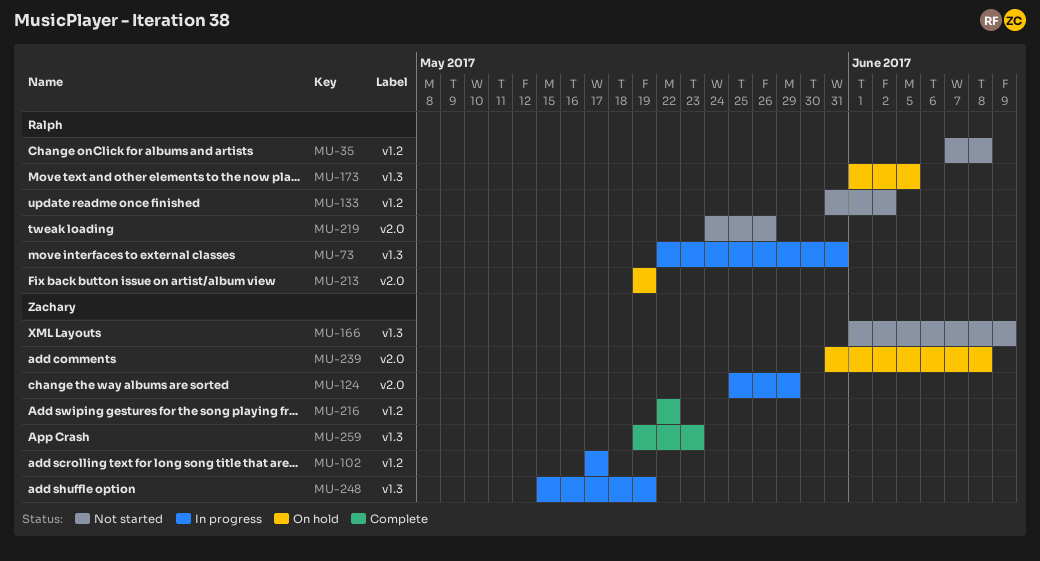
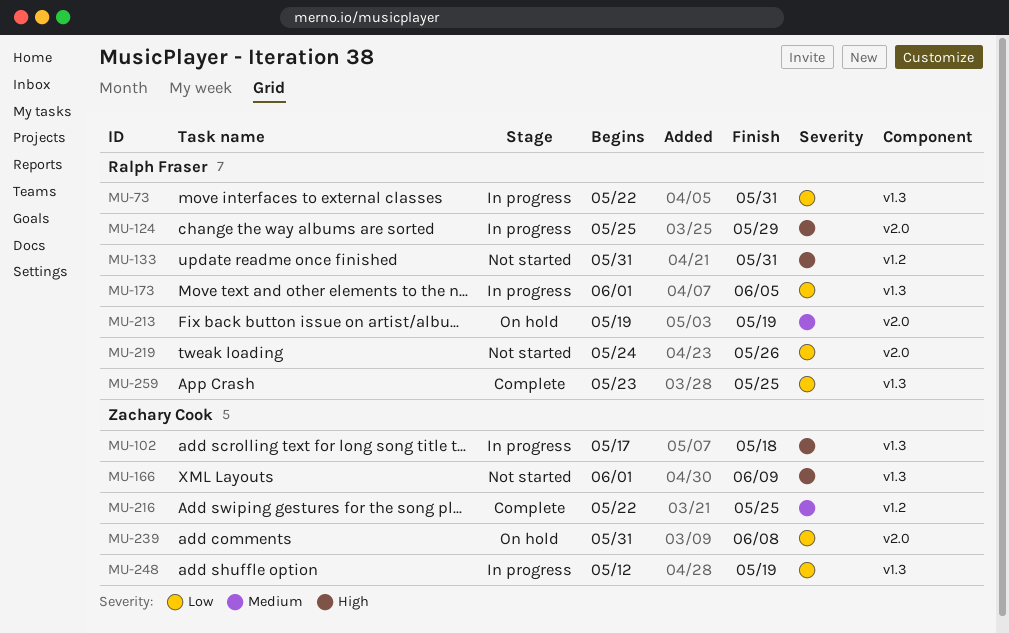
MU-35: present -> none
MU-102, label: v1.2 -> v1.3
MU-102, due: May 17 -> May 18
MU-124, owner: Zachary Cook -> Ralph Fraser
MU-133, due: Jun 2 -> May 31
MU-173, status: On hold -> In progress
MU-216, due: May 22 -> May 25
MU-248, start: May 15 -> May 12
MU-259, owner: Zachary Cook -> Ralph Fraser
MU-259, start: May 19 -> May 23
MU-259, due: May 23 -> May 25

